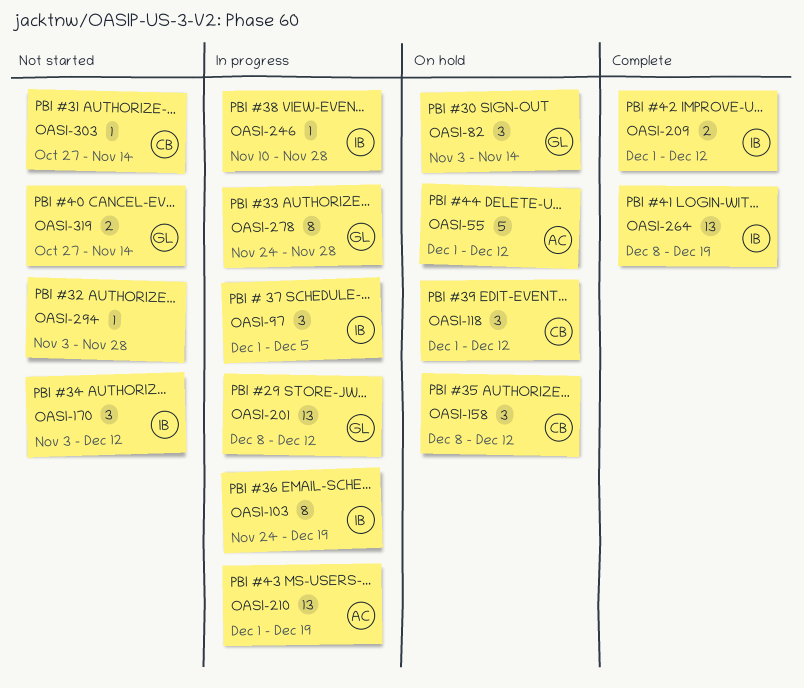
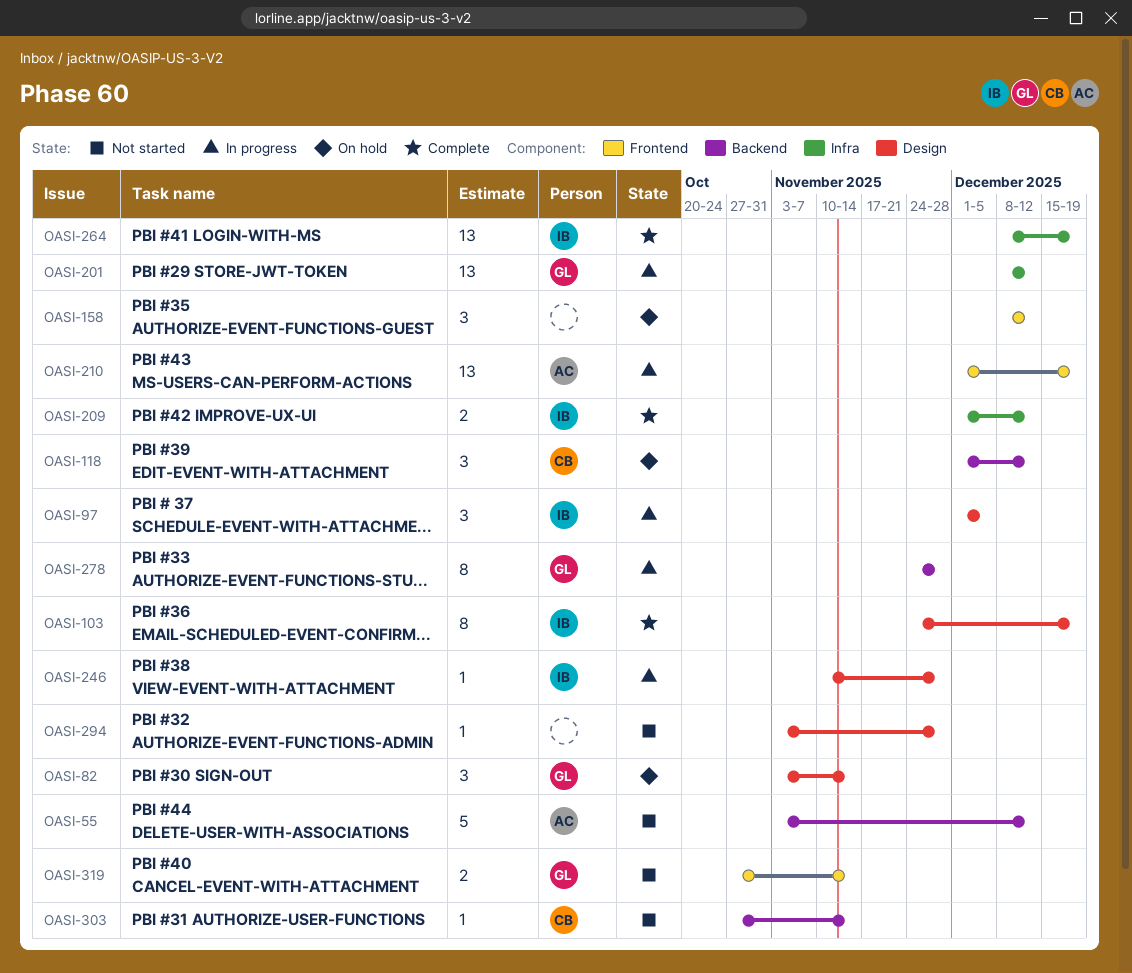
OASI-55, status: On hold -> Not started
OASI-55, start: Dec 1 -> Nov 3
OASI-103, status: In progress -> Complete
OASI-158, owner: CB -> none
OASI-170: present -> none

